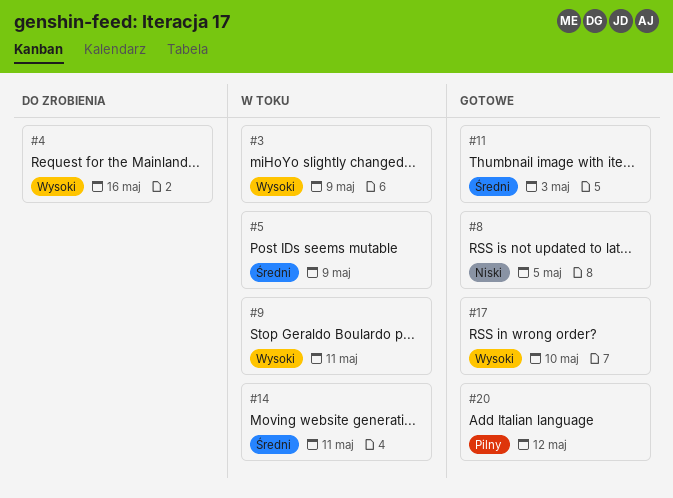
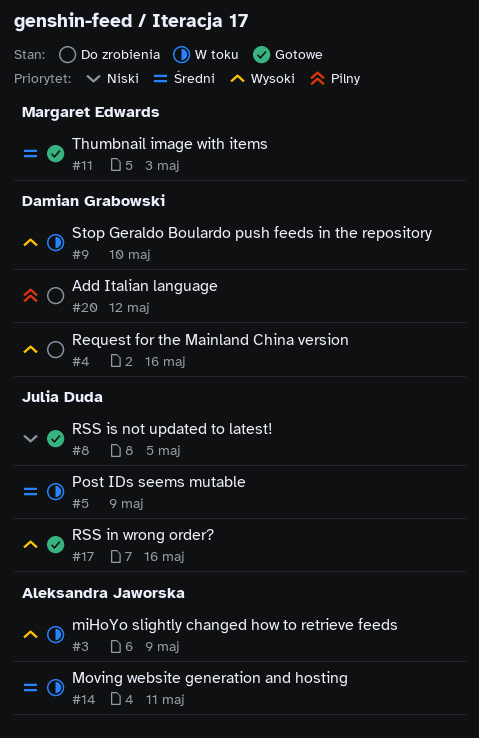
#9, due: May 11 -> May 10
#17, due: May 10 -> May 16
#20, status: Gotowe -> Do zrobienia

